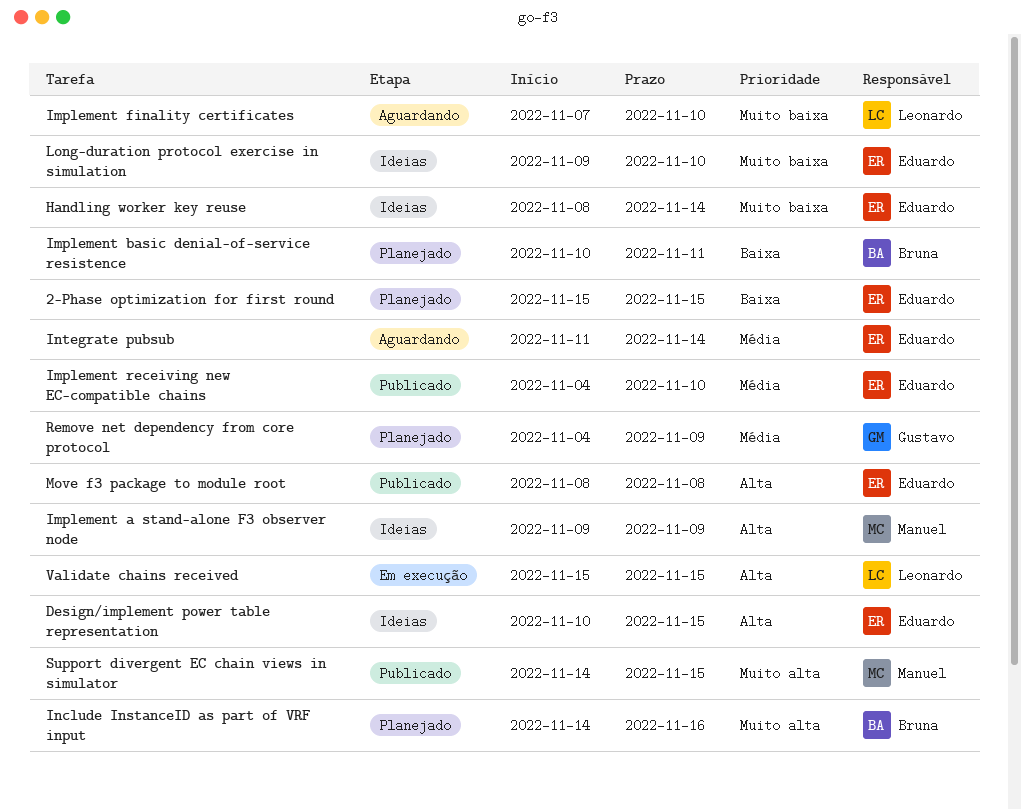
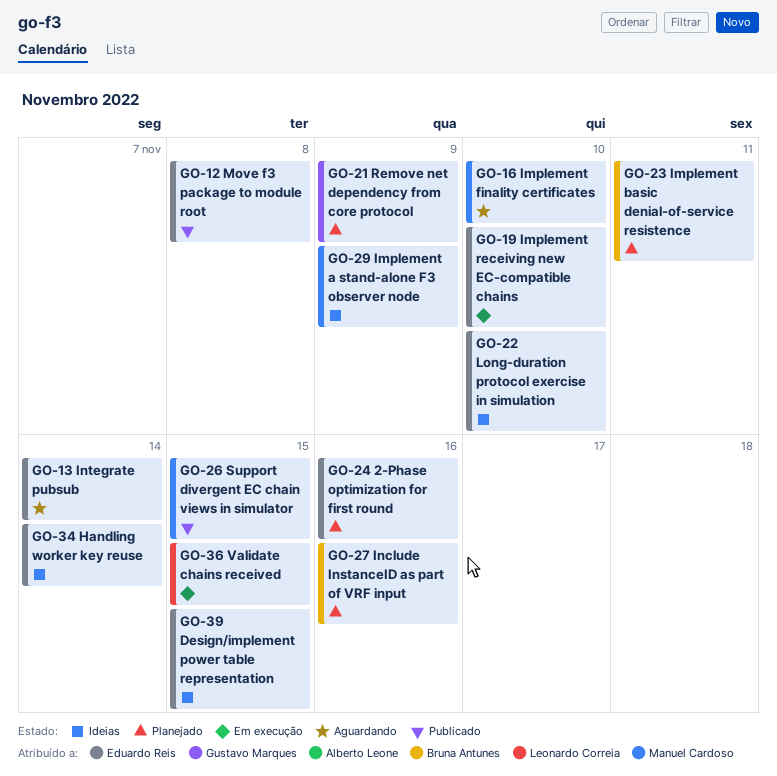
2-Phase optimization for first round, due: Nov 15 -> Nov 16
Implement finality certificates, owner: Leonardo Correia -> Manuel Cardoso
Implement receiving new EC-compatible chains, status: Publicado -> Em execução

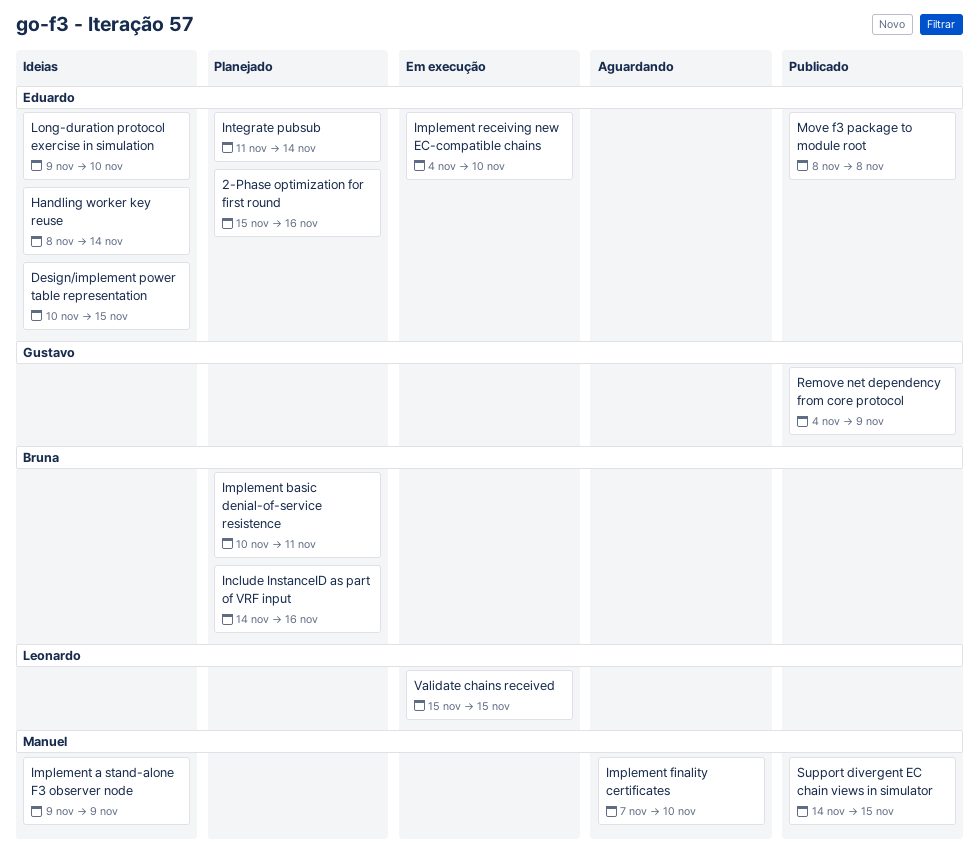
Integrate pubsub, status: Aguardando -> Planejado
Remove net dependency from core protocol, status: Planejado -> Publicado

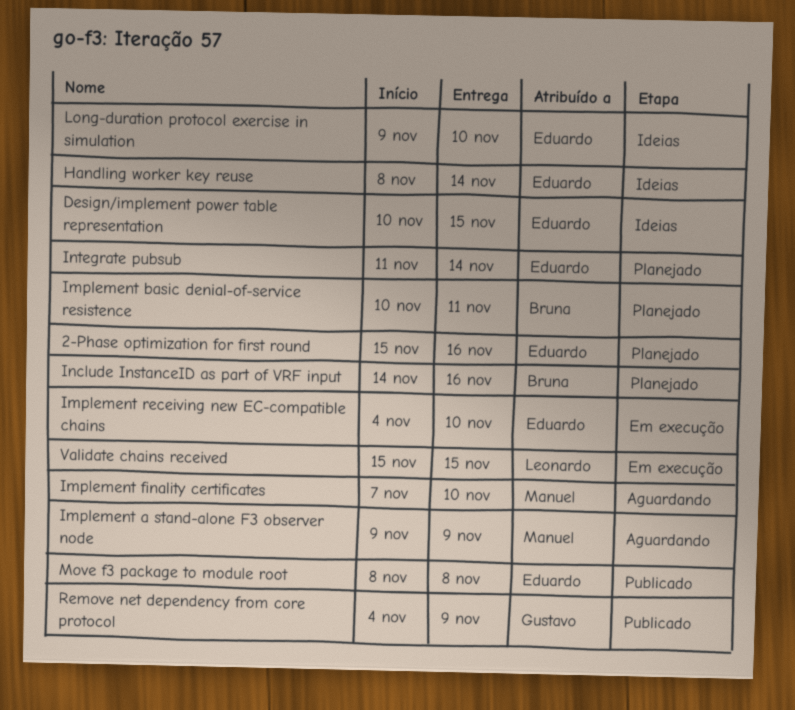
Implement a stand-alone F3 observer node, status: Ideias -> Aguardando
Support divergent EC chain views in simulator: present -> none

